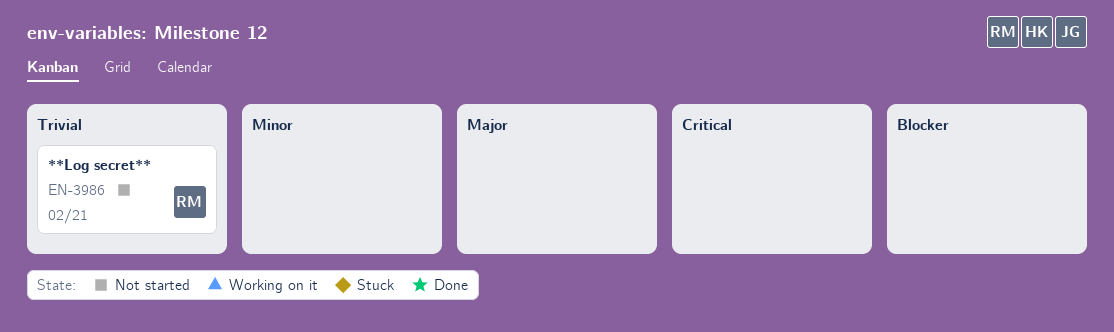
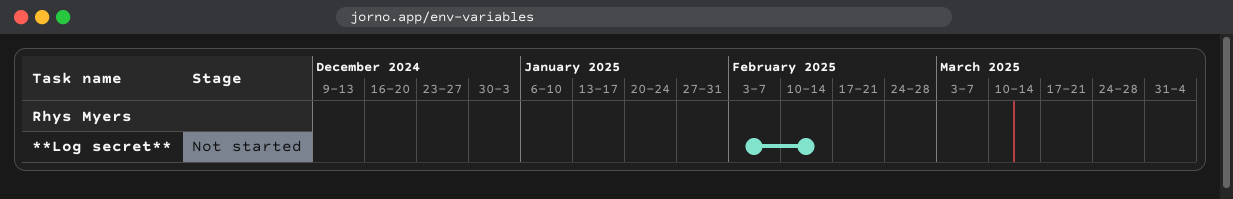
**Log secret**, due: Feb 21 -> Feb 14

